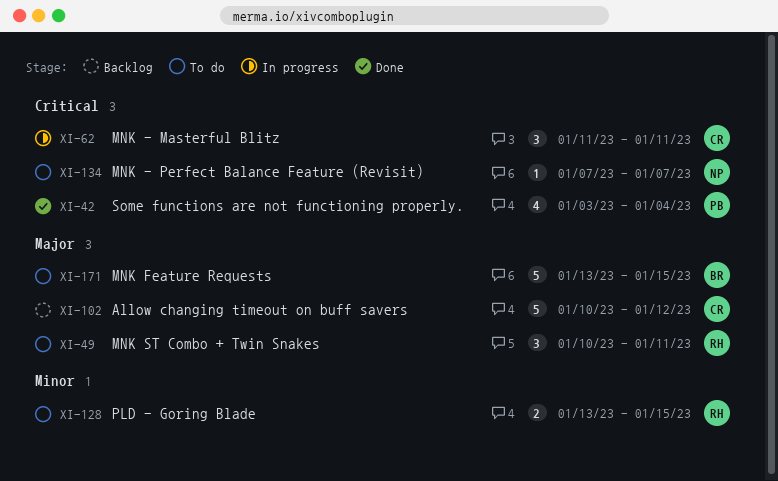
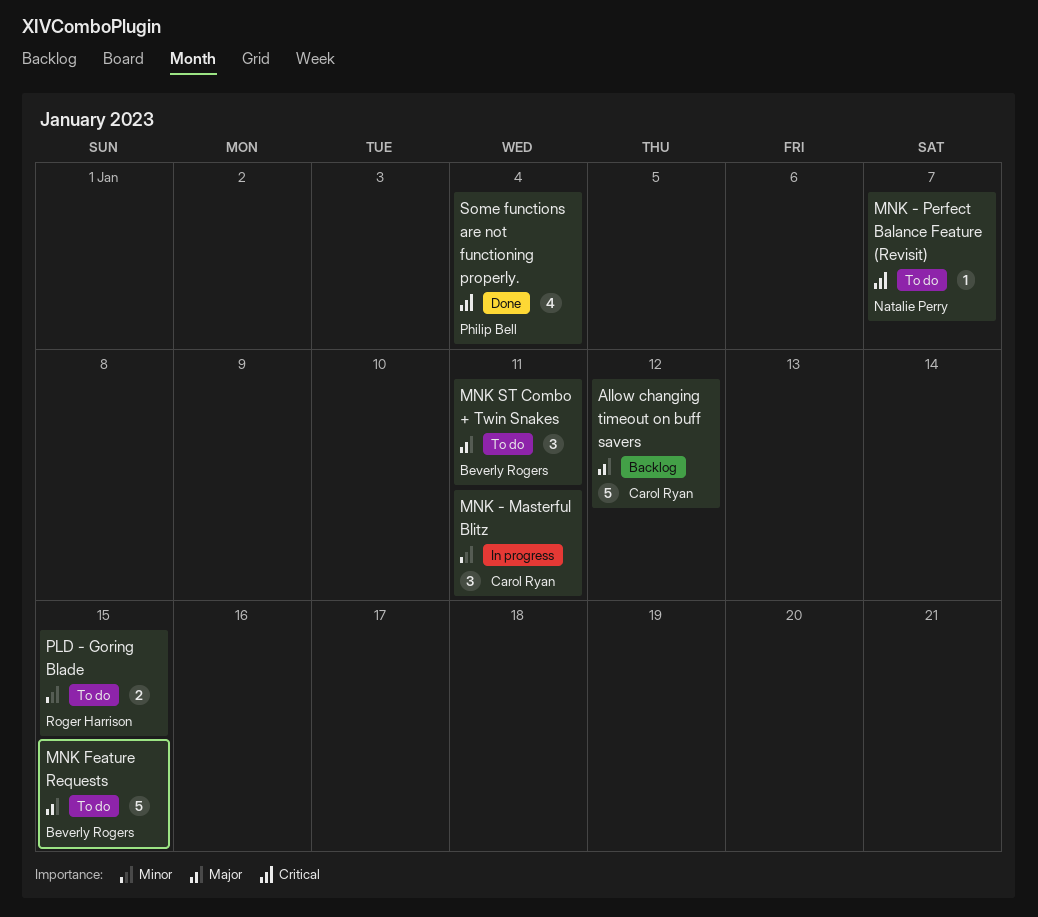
MNK - Masterful Blitz, priority: Critical -> Minor
MNK ST Combo + Twin Snakes, owner: Roger Harrison -> Beverly Rogers

